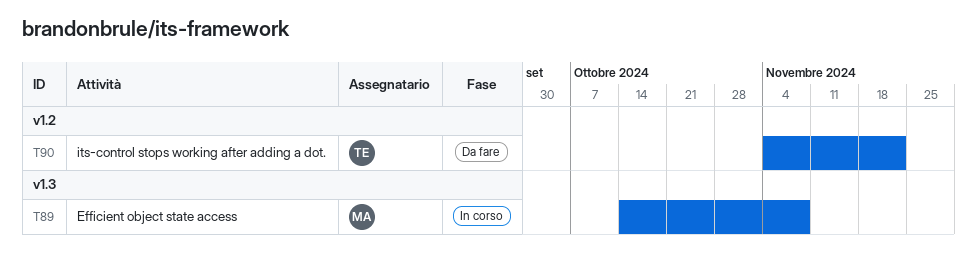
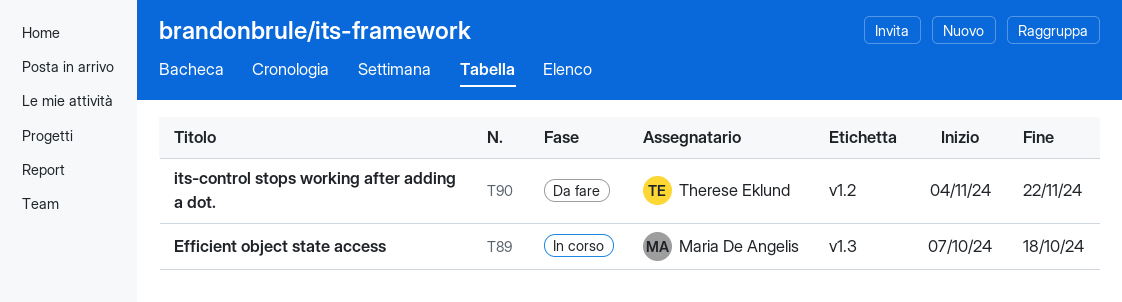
T89, start: Oct 14 -> Oct 7
T89, due: Nov 8 -> Oct 18

